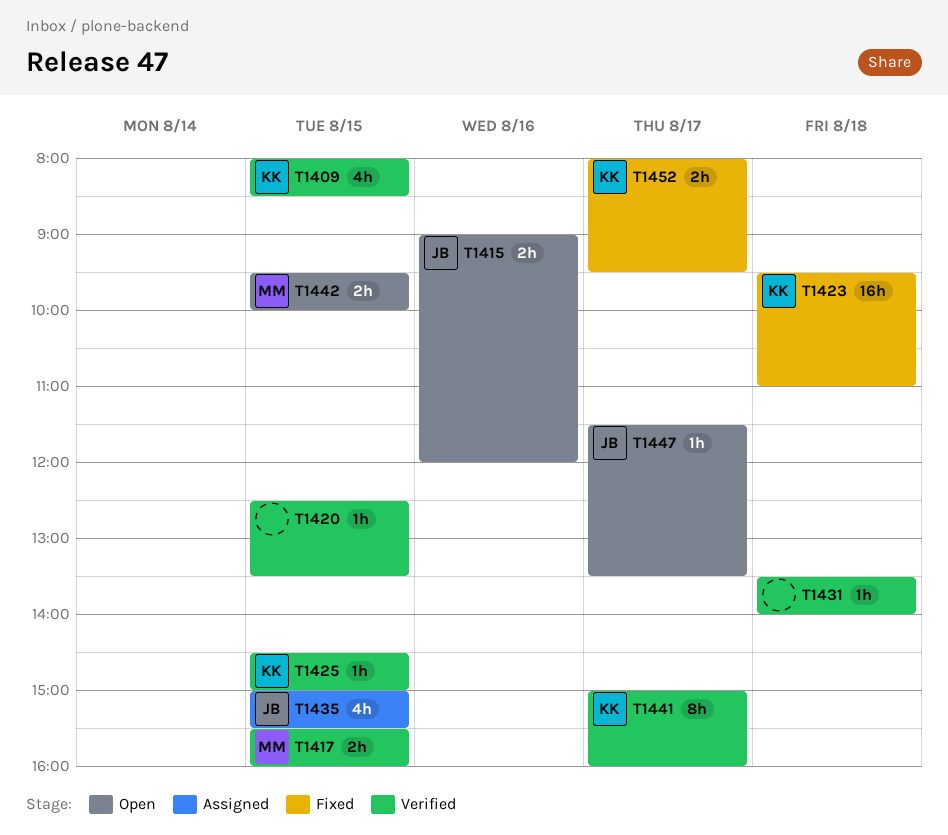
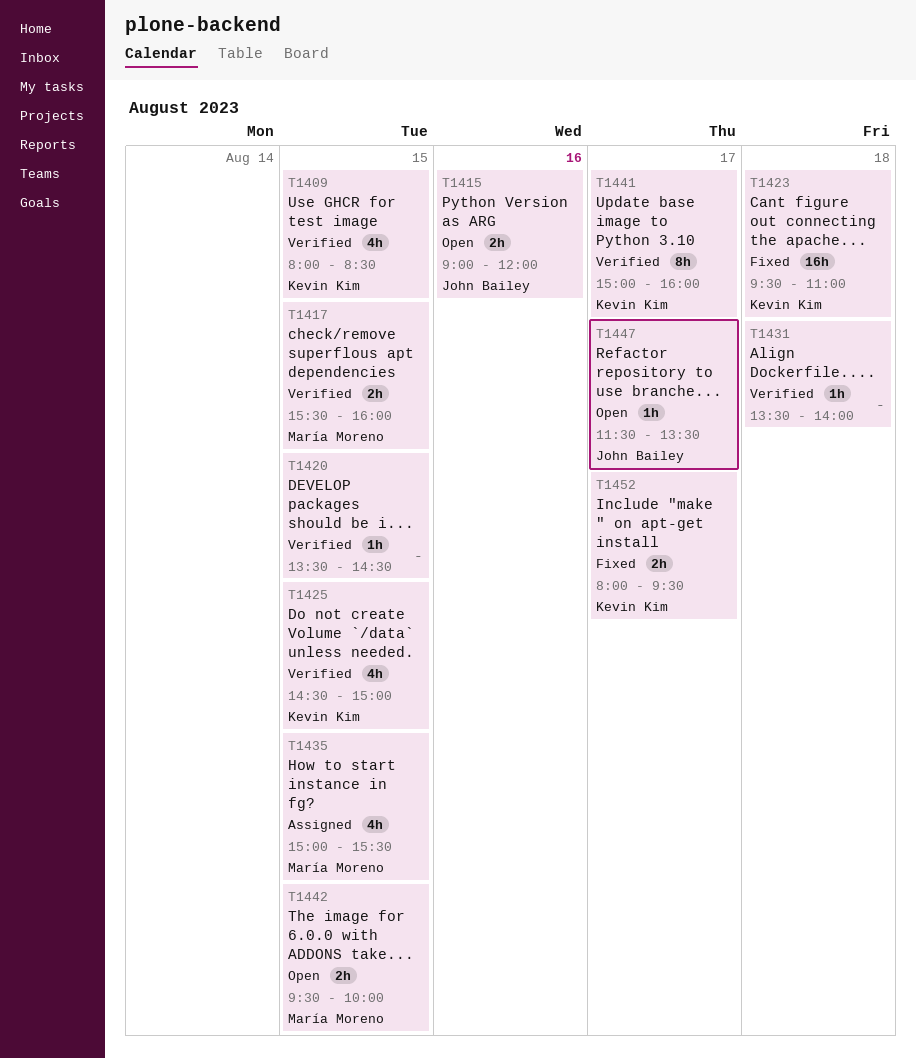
T1420, begins: 12:30 -> 13:30
T1420, ends: 13:30 -> 14:30
T1425, estimate: 1h -> 4h
T1435, owner: John Bailey -> María Moreno

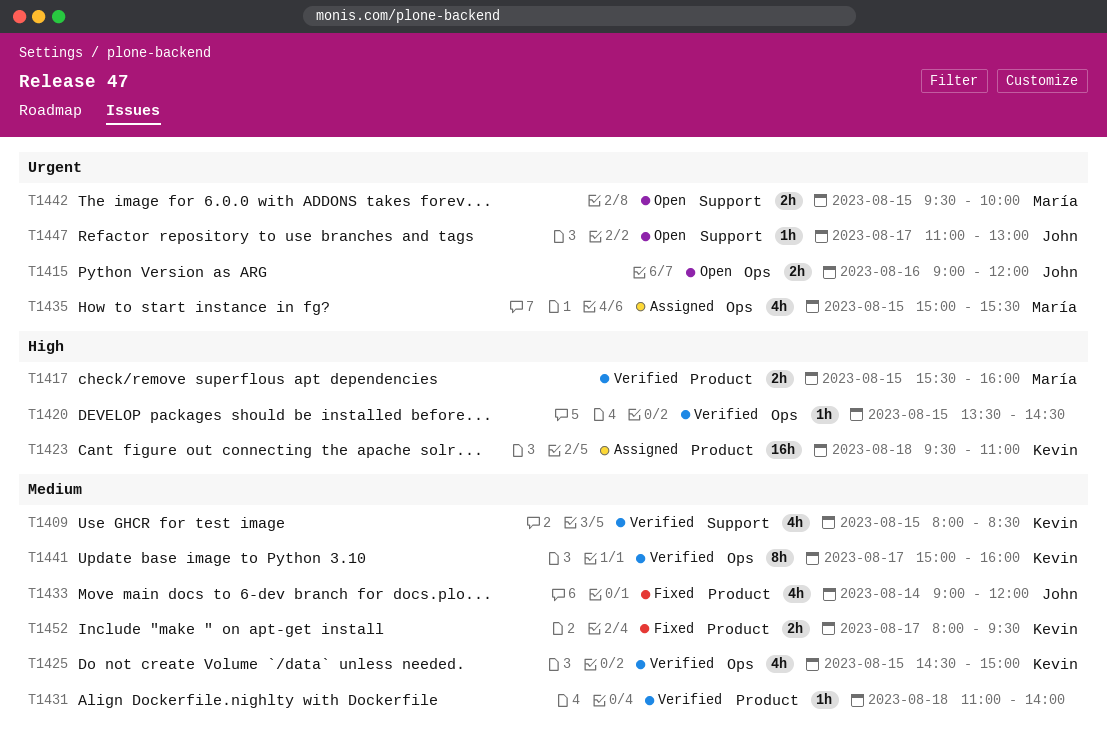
T1423, status: Fixed -> Assigned
T1431, begins: 13:30 -> 11:00
T1433: none -> present
T1447, begins: 11:30 -> 11:00
T1447, ends: 13:30 -> 13:00

